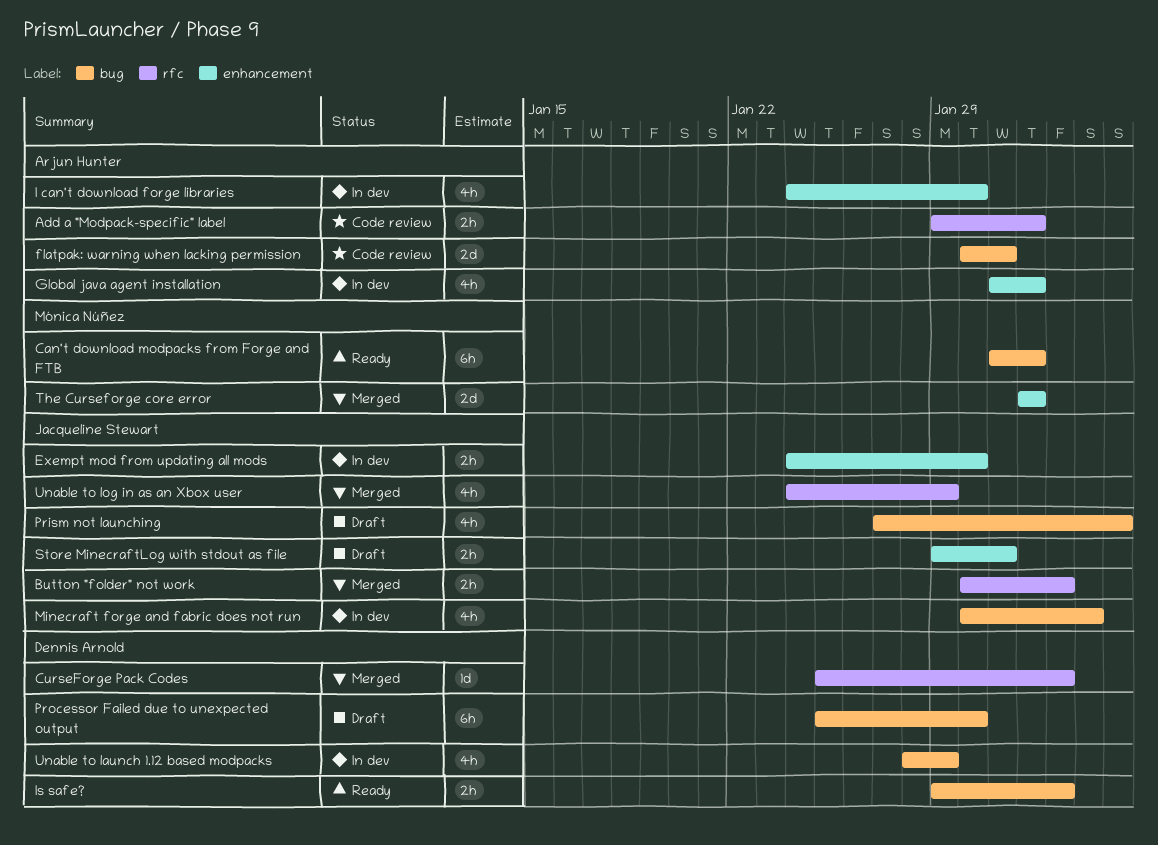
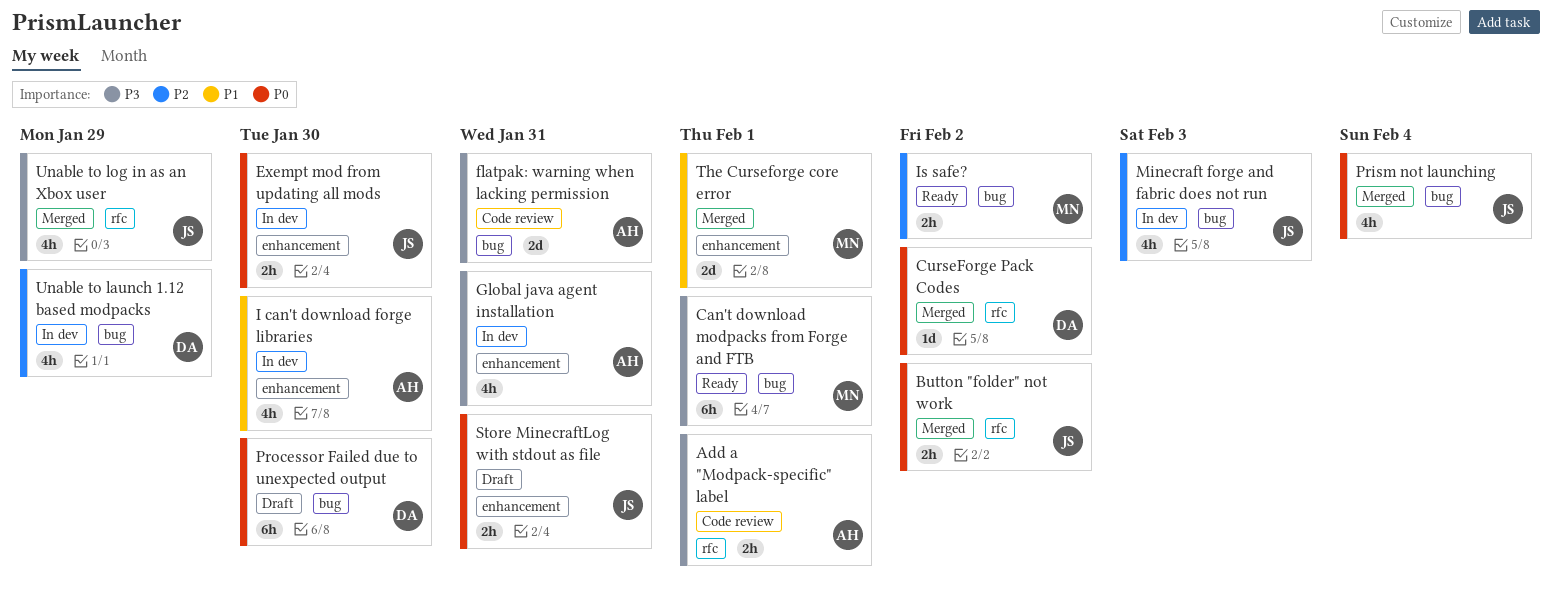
Global java agent installation, due: Feb 1 -> Jan 31
Is safe?, owner: Dennis Arnold -> Mónica Núñez
Prism not launching, status: Draft -> Merged

